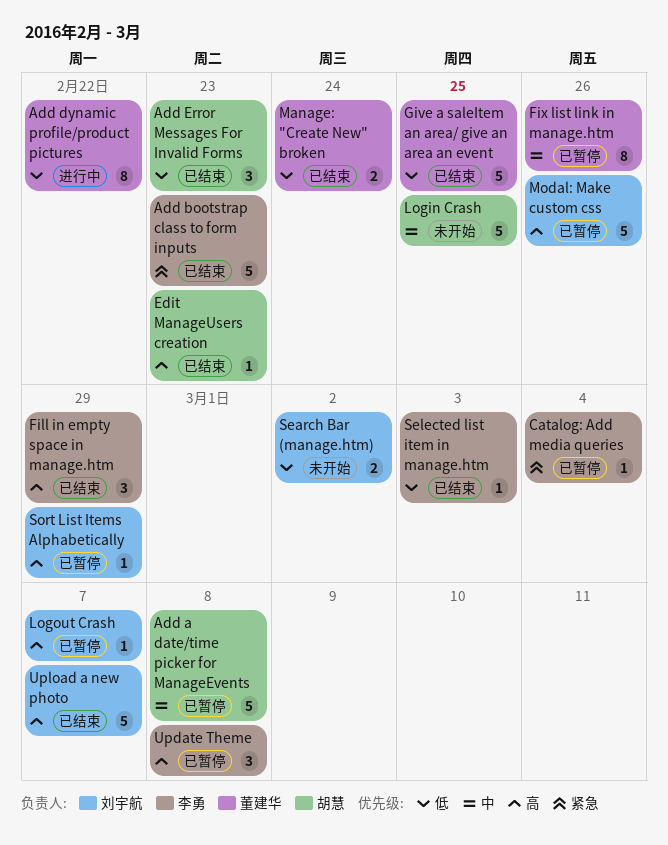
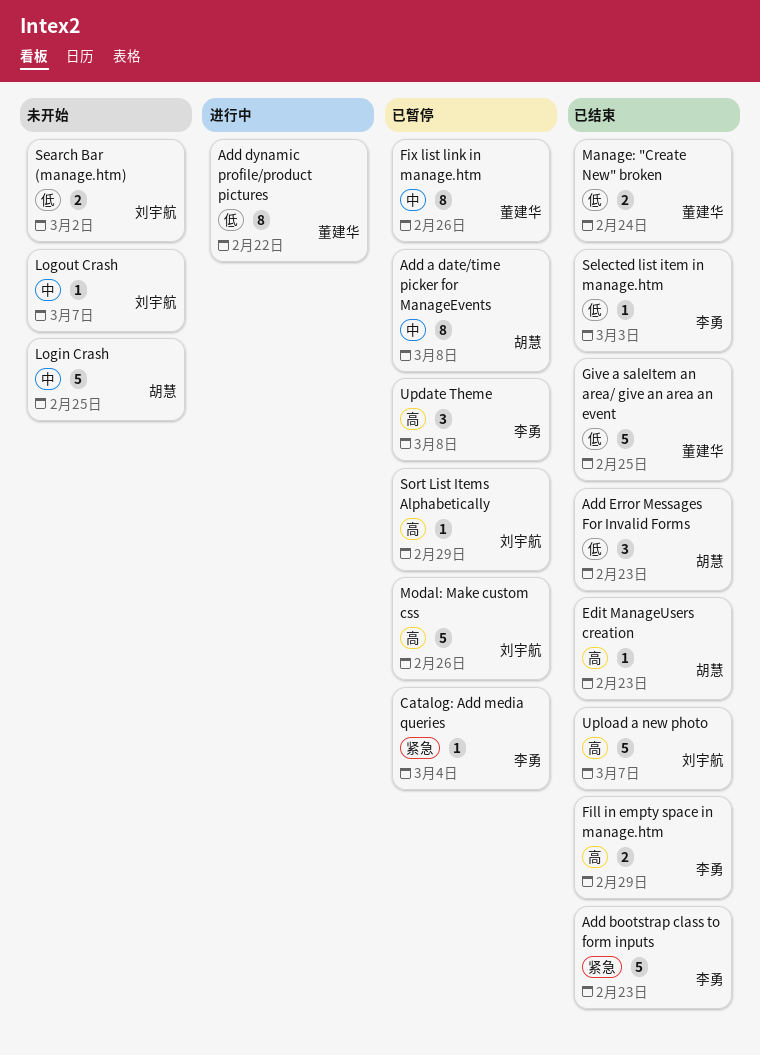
Add a date/time picker for ManageEvents, estimate: 5 -> 8
Fill in empty space in manage.htm, estimate: 3 -> 2
Logout Crash, status: 已暂停 -> 未开始
Logout Crash, priority: 高 -> 中

